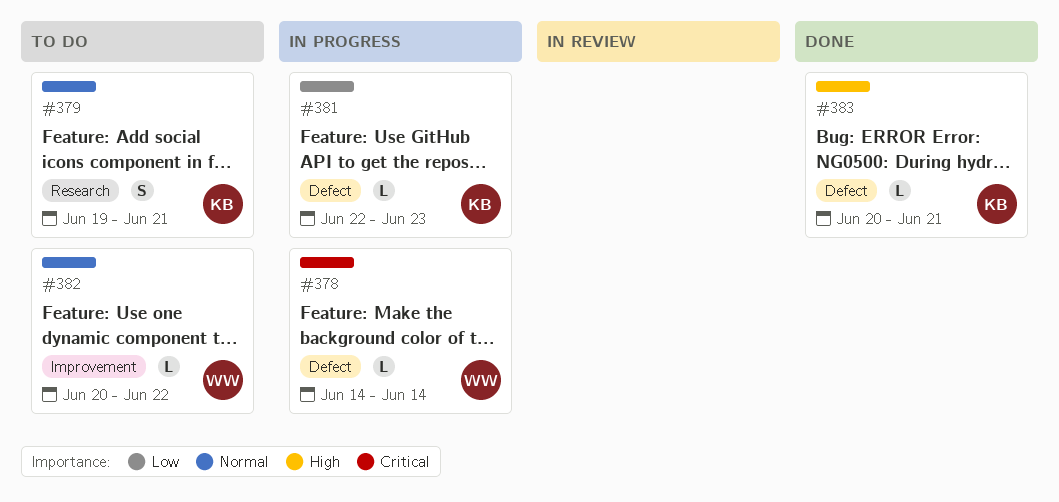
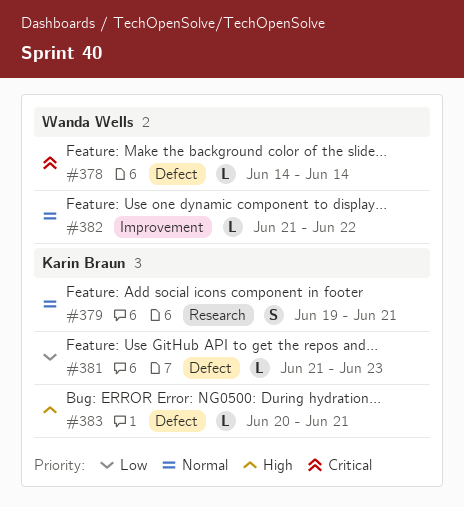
#381, start: Jun 22 -> Jun 21
#382, start: Jun 20 -> Jun 21

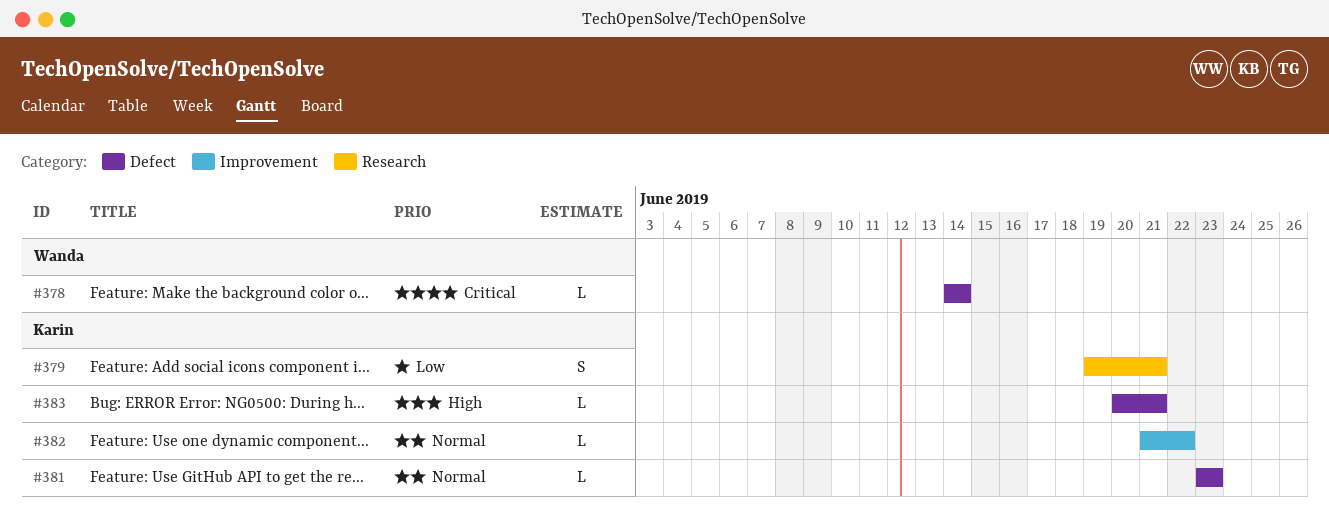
#379, priority: Normal -> Low
#381, priority: Low -> Normal
#381, start: Jun 21 -> Jun 23
#382, owner: Wanda Wells -> Karin Braun

